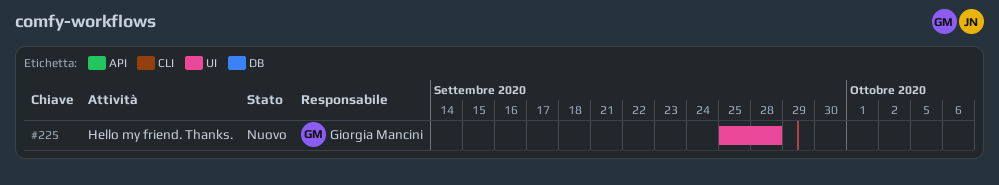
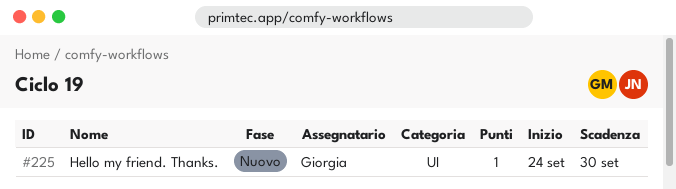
#225, start: Sep 25 -> Sep 24
#225, due: Sep 28 -> Sep 30

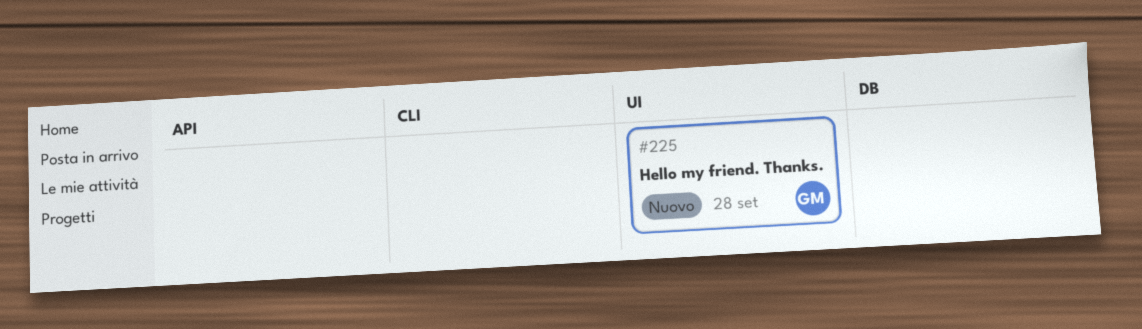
#225, due: Sep 30 -> Sep 28

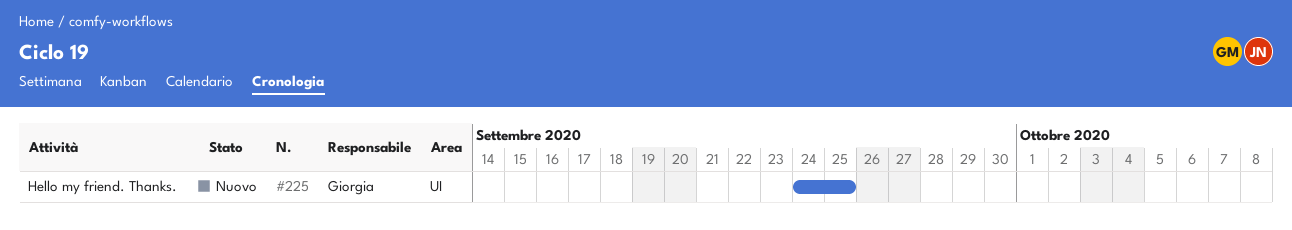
#225, due: Sep 28 -> Sep 25

